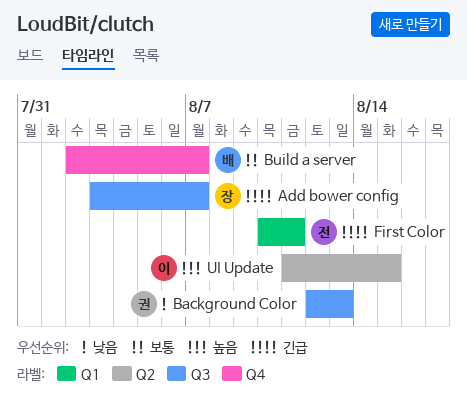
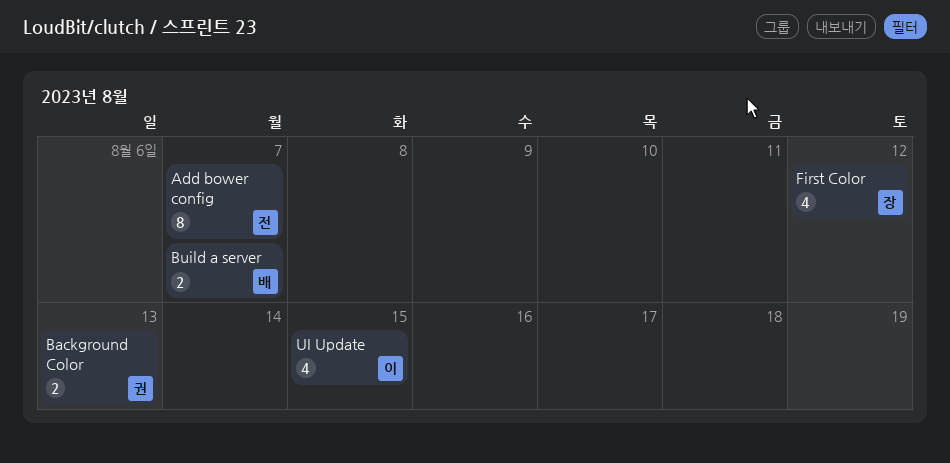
Add bower config, owner: 장 -> 전
First Color, owner: 전 -> 장
First Color, due: Aug 11 -> Aug 12

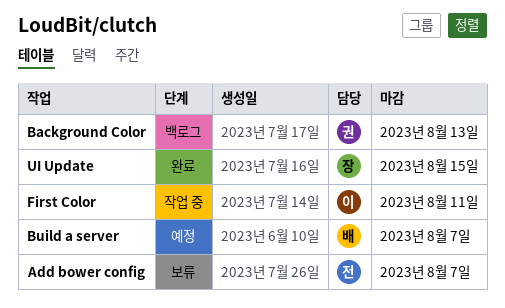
First Color, owner: 장 -> 이
First Color, due: Aug 12 -> Aug 11
UI Update, owner: 이 -> 장

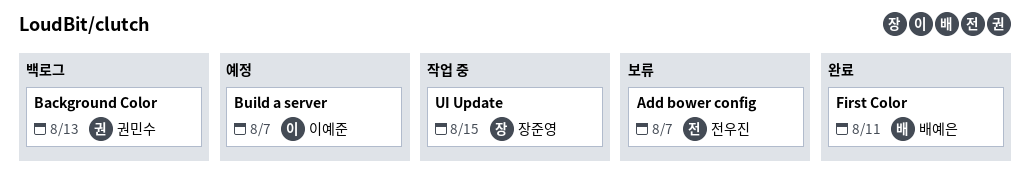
Build a server, owner: 배예은 -> 이예준
First Color, status: 작업 중 -> 완료
First Color, owner: 이예준 -> 배예은
UI Update, status: 완료 -> 작업 중

